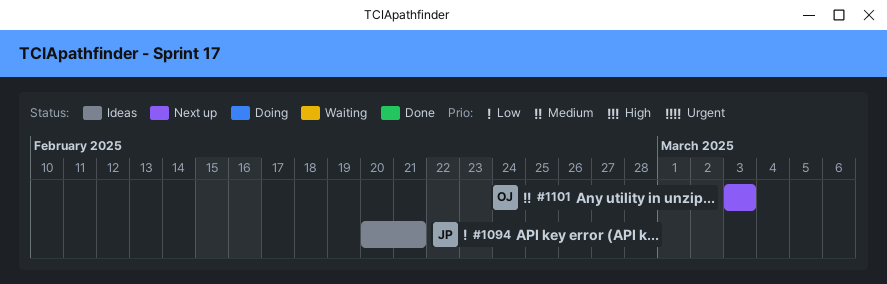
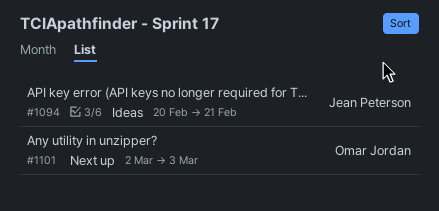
#1101, start: Mar 3 -> Mar 2

